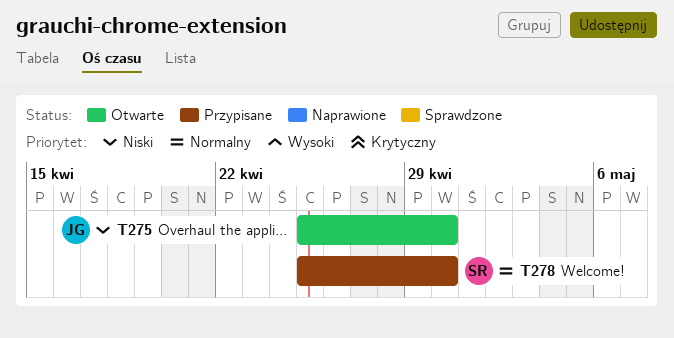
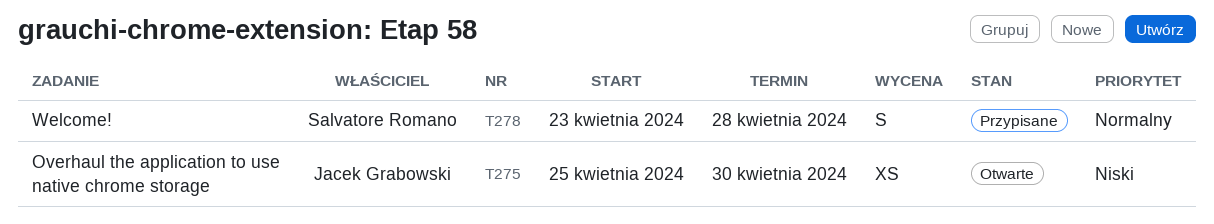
T278, start: Apr 25 -> Apr 23
T278, due: Apr 30 -> Apr 28

